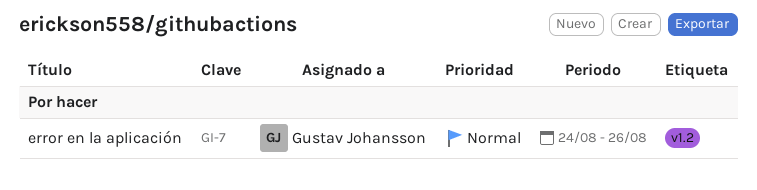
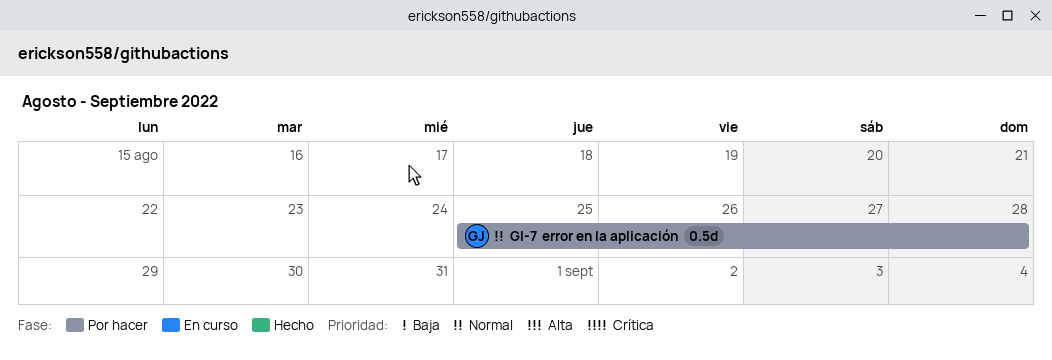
GI-7, start: Aug 24 -> Aug 25
GI-7, due: Aug 26 -> Aug 28

